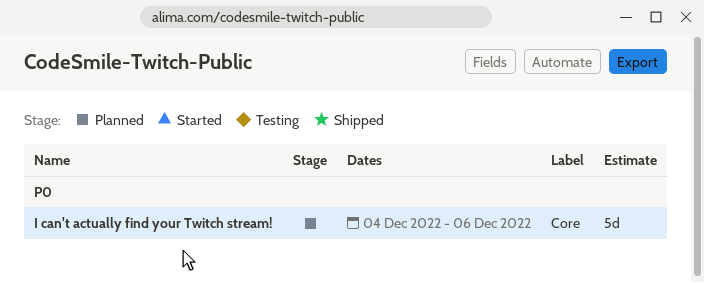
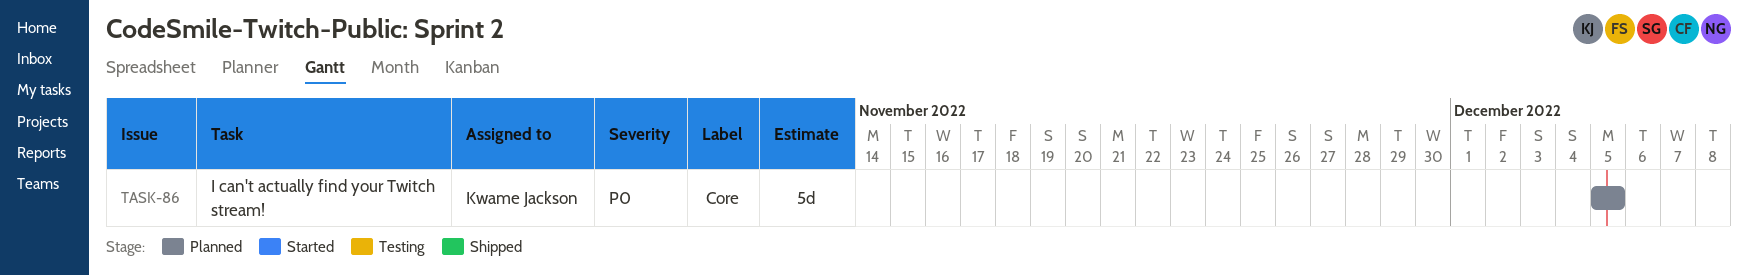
I can't actually find your Twitch stream!, start: Dec 4 -> Dec 5
I can't actually find your Twitch stream!, due: Dec 6 -> Dec 5

